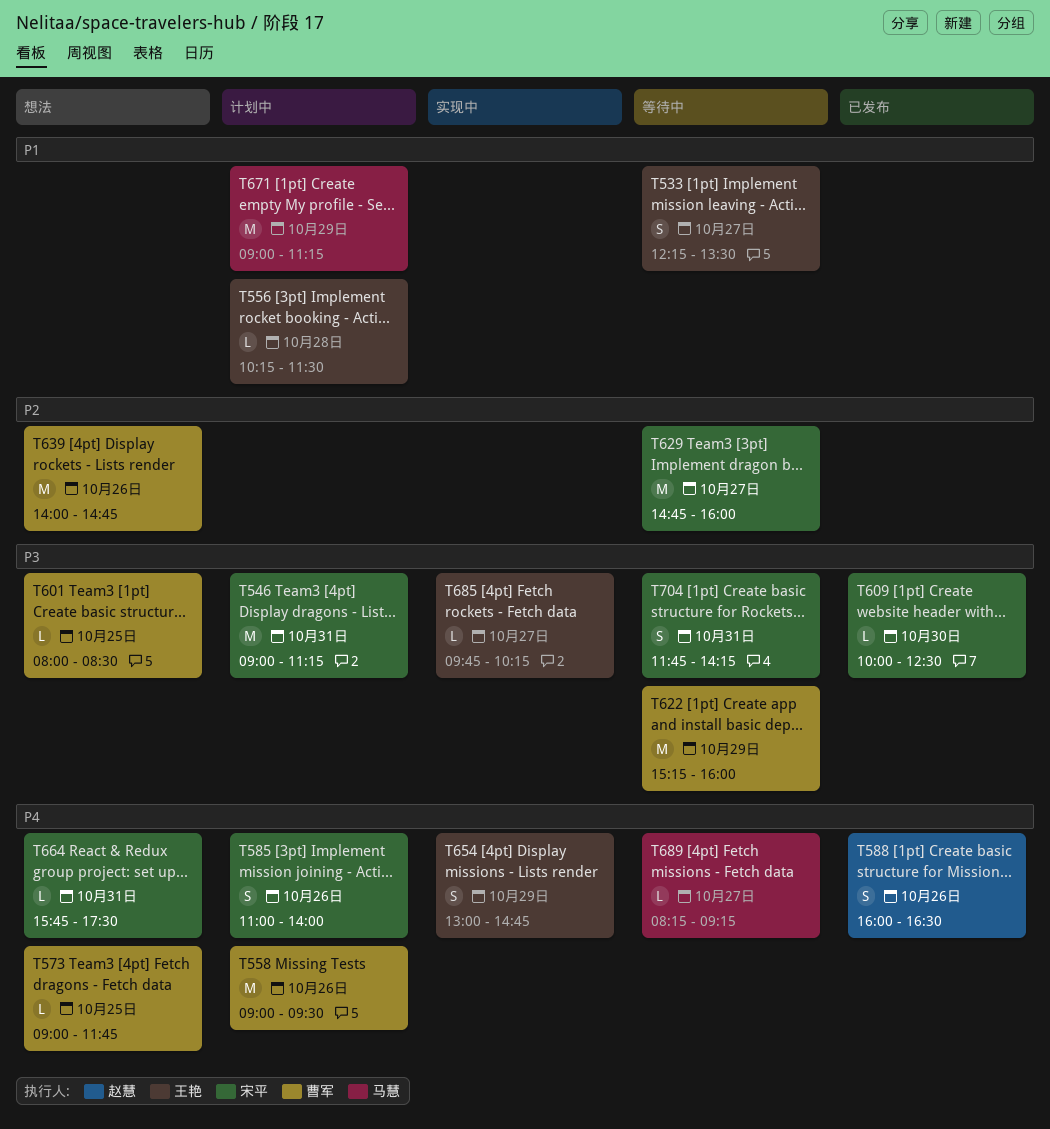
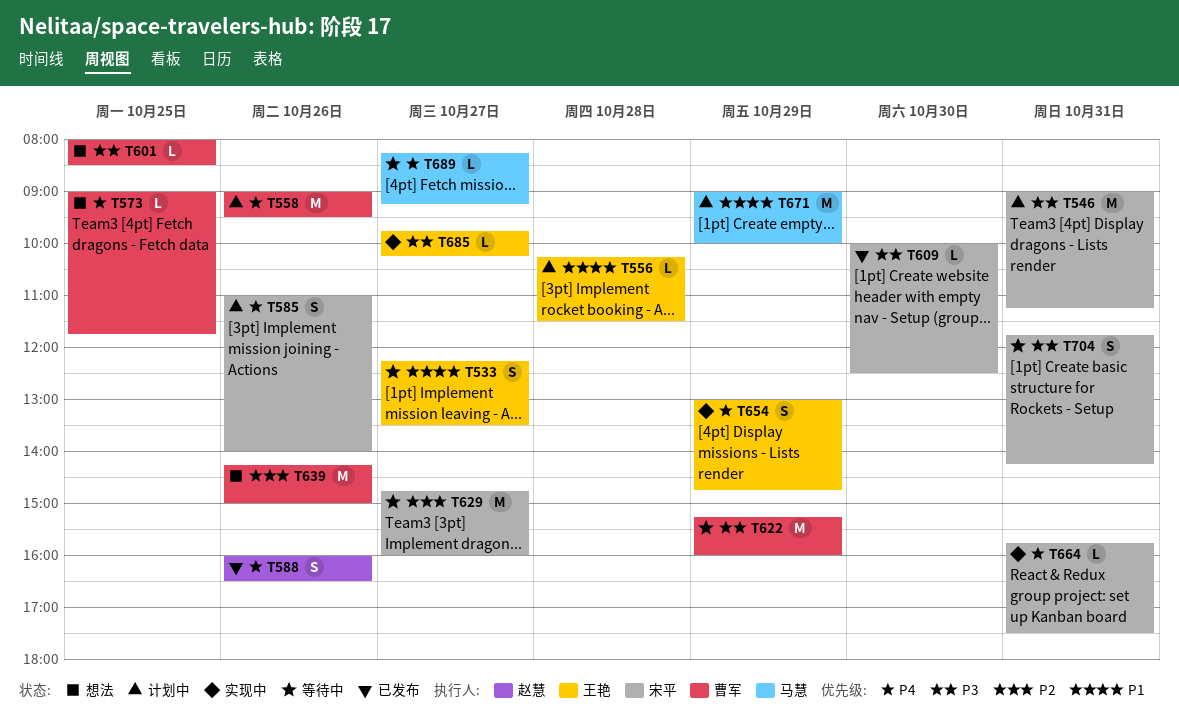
T639, begins: 14:00 -> 14:15
T639, ends: 14:45 -> 15:00
T664, status: 想法 -> 实现中
T671, ends: 11:15 -> 10:00

